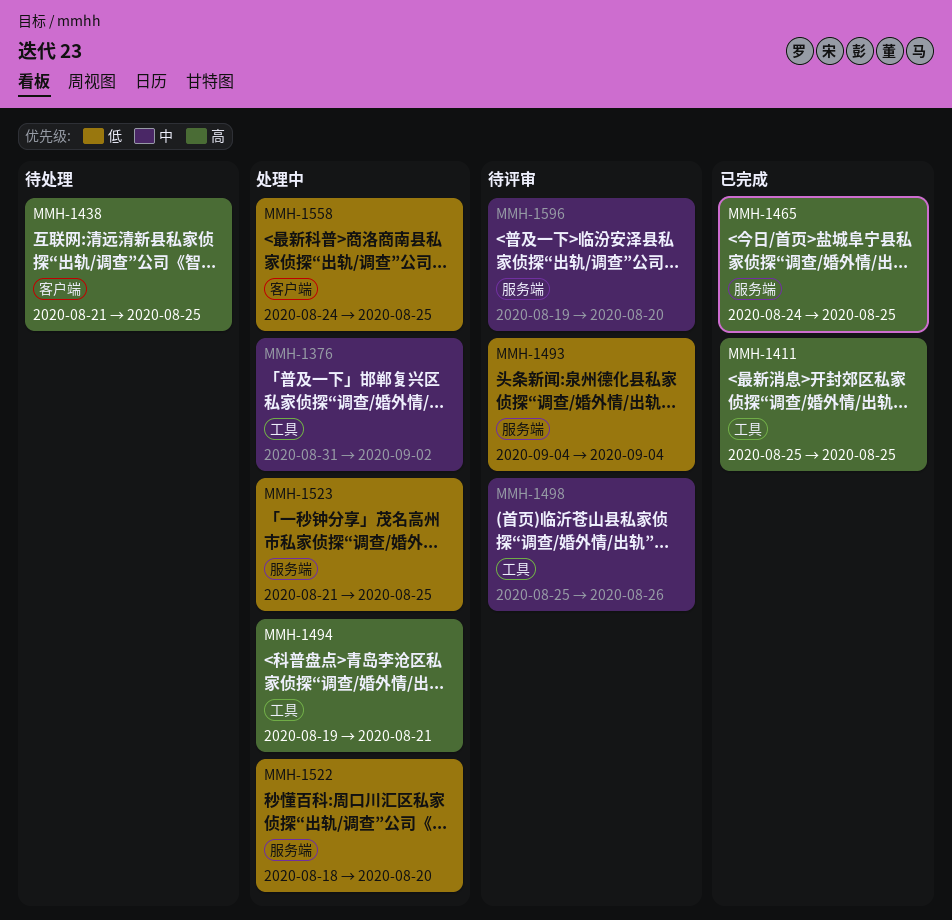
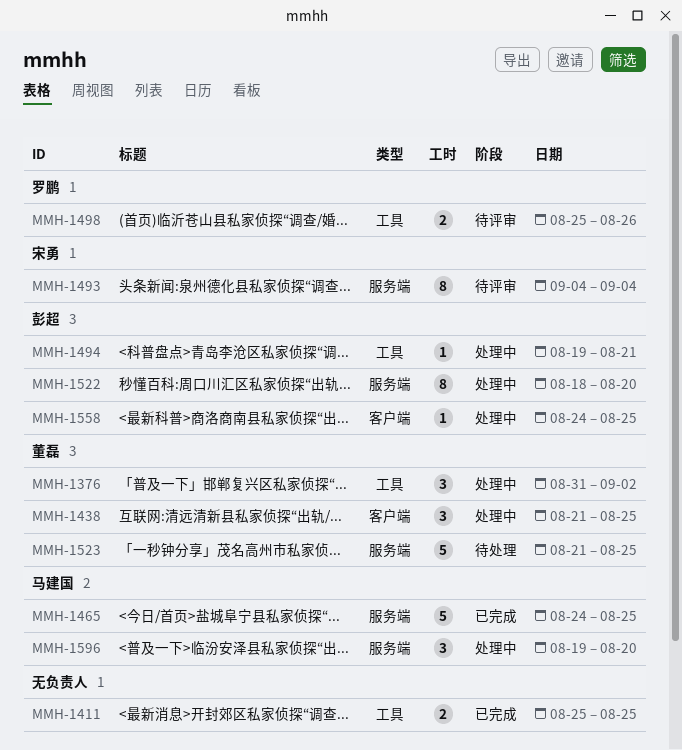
MMH-1438, status: 待处理 -> 处理中
MMH-1523, status: 处理中 -> 待处理
MMH-1596, status: 待评审 -> 处理中

